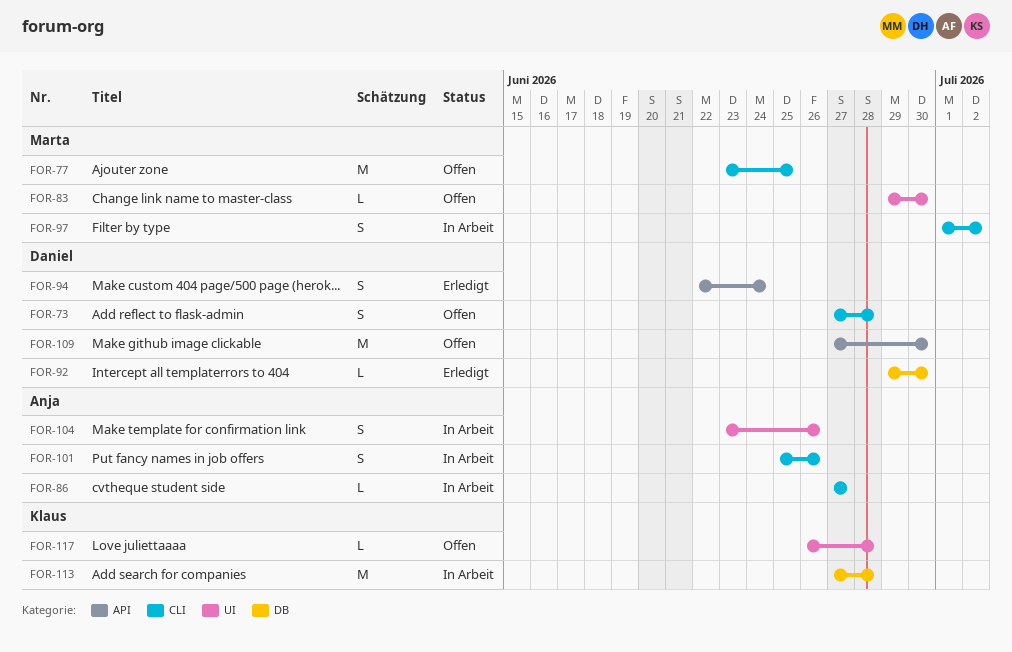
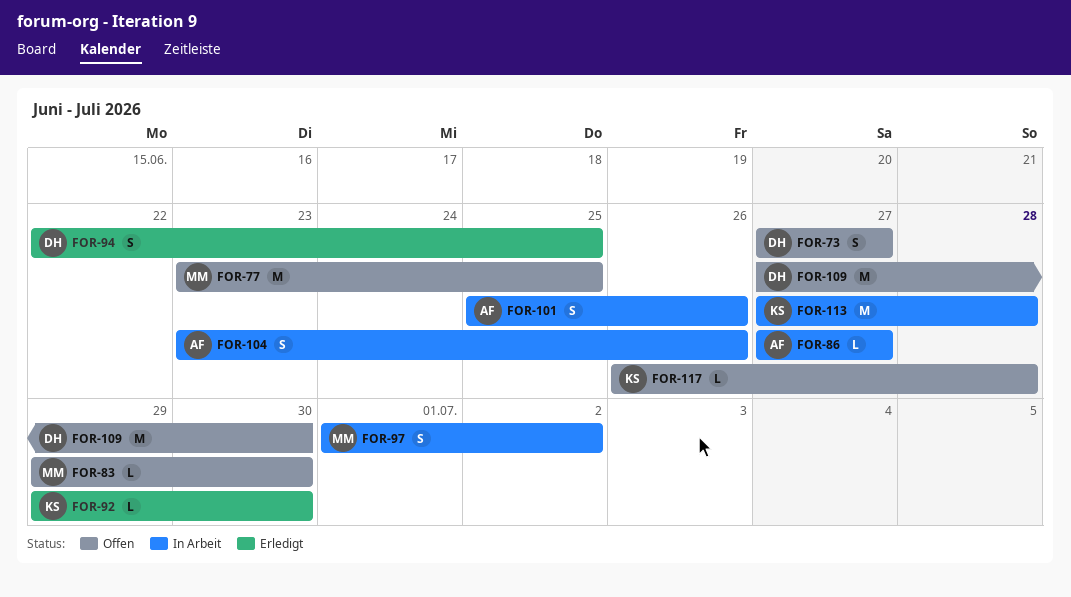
FOR-73, due: Jun 28 -> Jun 27
FOR-92, owner: Daniel -> Klaus
FOR-94, due: Jun 24 -> Jun 25

